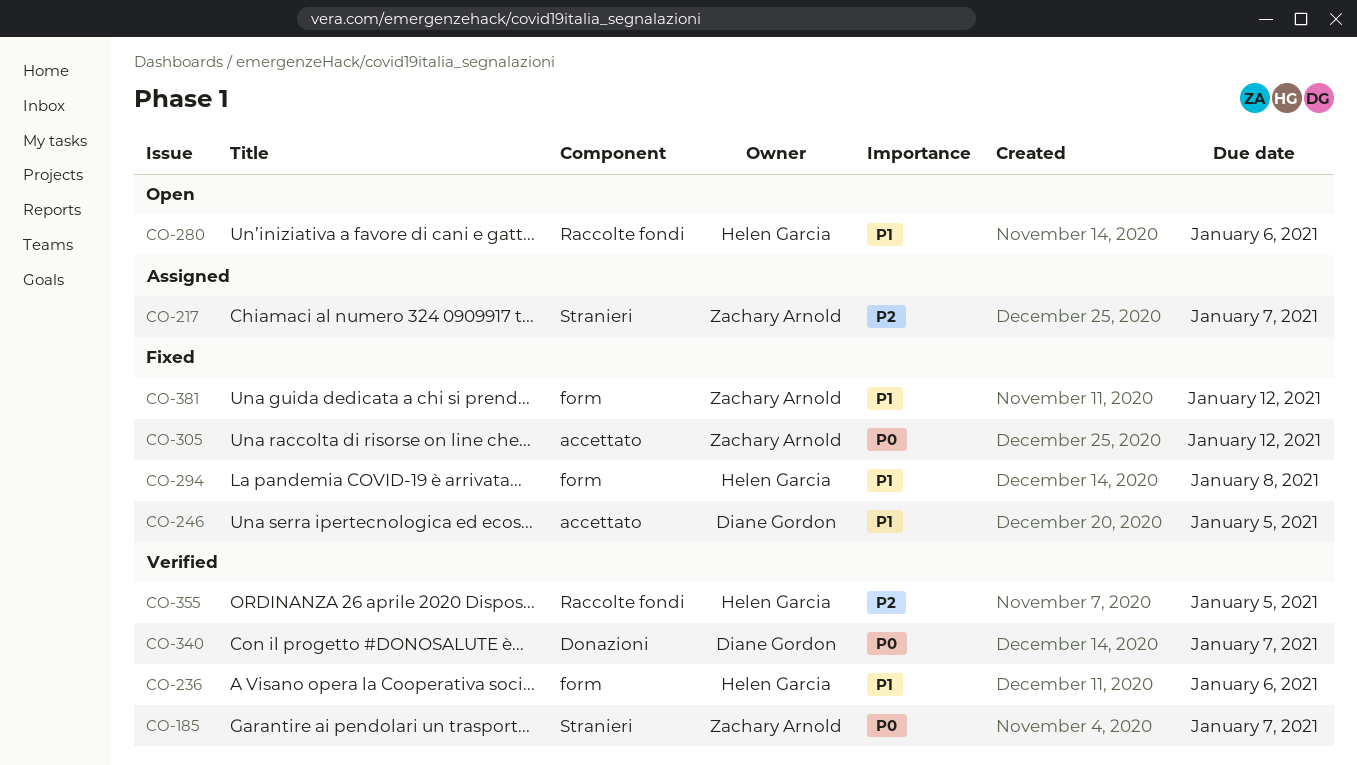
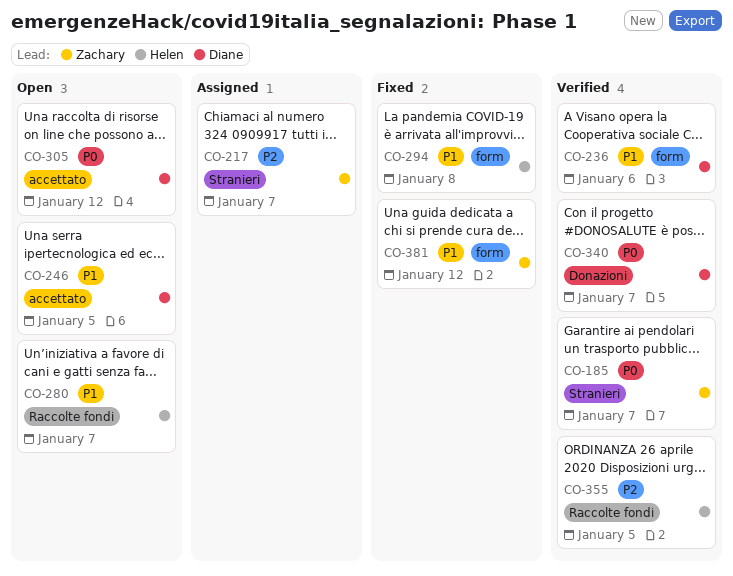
CO-236, owner: Helen Garcia -> Diane Gordon
CO-246, status: Fixed -> Open
CO-280, due: Jan 6 -> Jan 7
CO-305, status: Fixed -> Open
CO-305, owner: Zachary Arnold -> Diane Gordon

